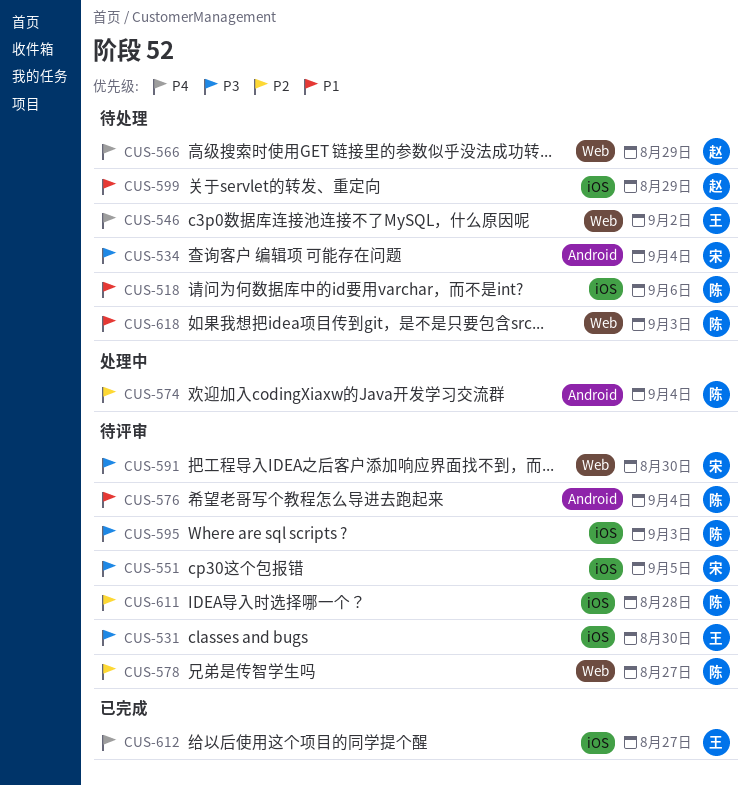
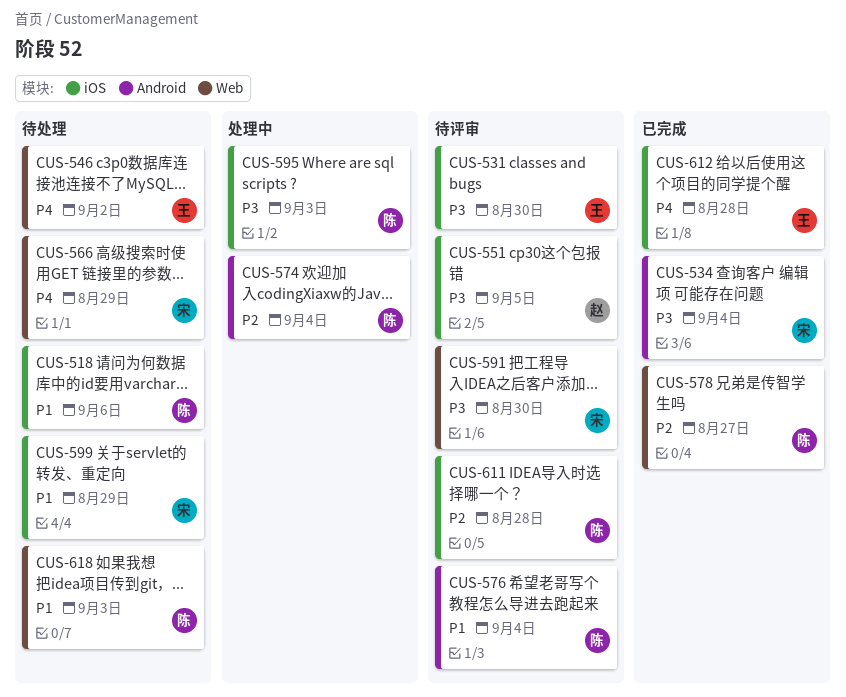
CUS-534, status: 待处理 -> 已完成
CUS-551, owner: 宋 -> 赵
CUS-566, owner: 赵 -> 宋
CUS-578, status: 待评审 -> 已完成
CUS-595, status: 待评审 -> 处理中
CUS-599, owner: 赵 -> 宋
CUS-612, due: Aug 27 -> Aug 28

